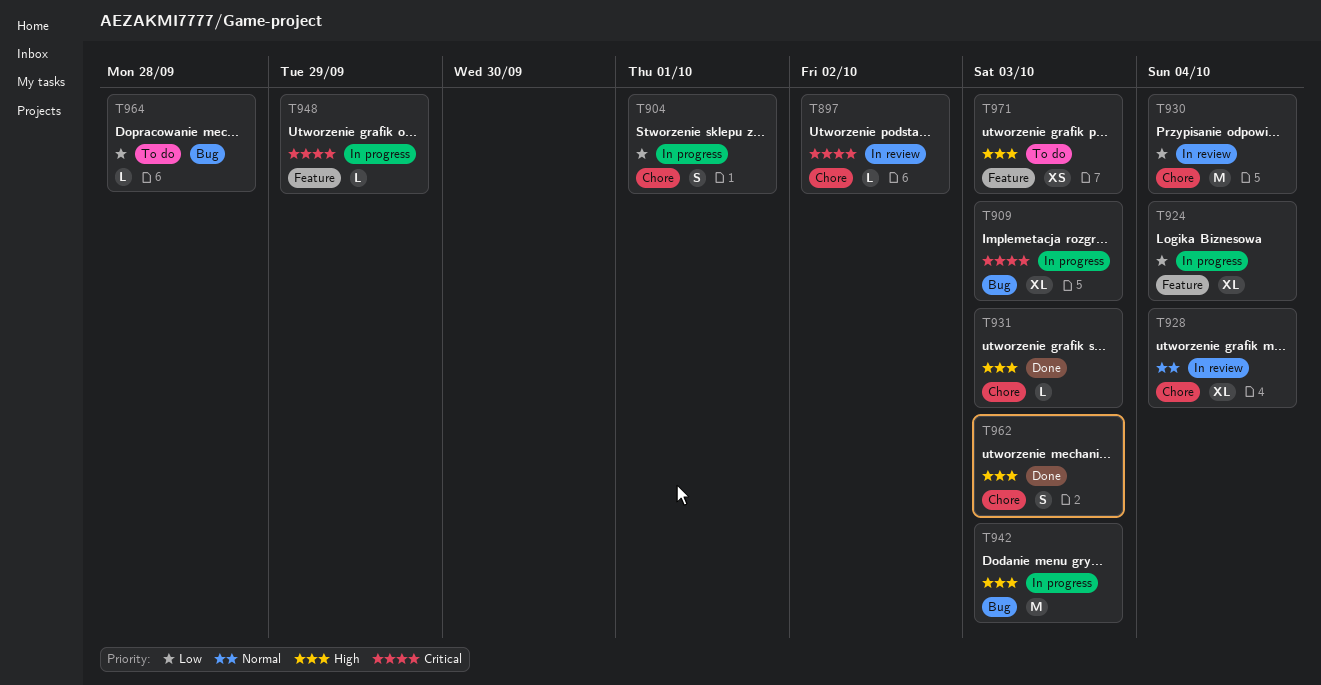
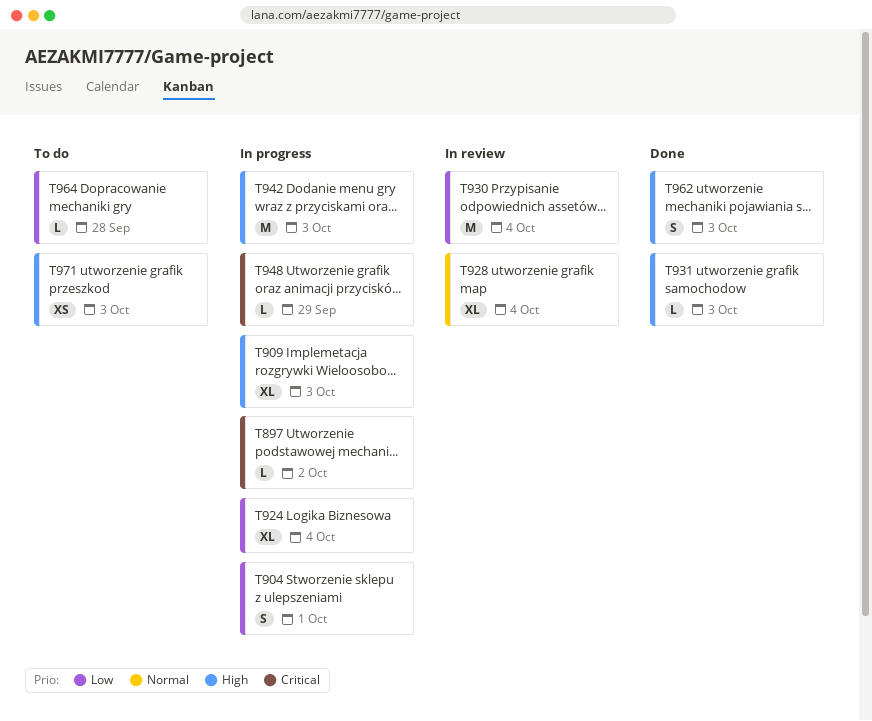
T897, status: In review -> In progress
T909, priority: Critical -> High

